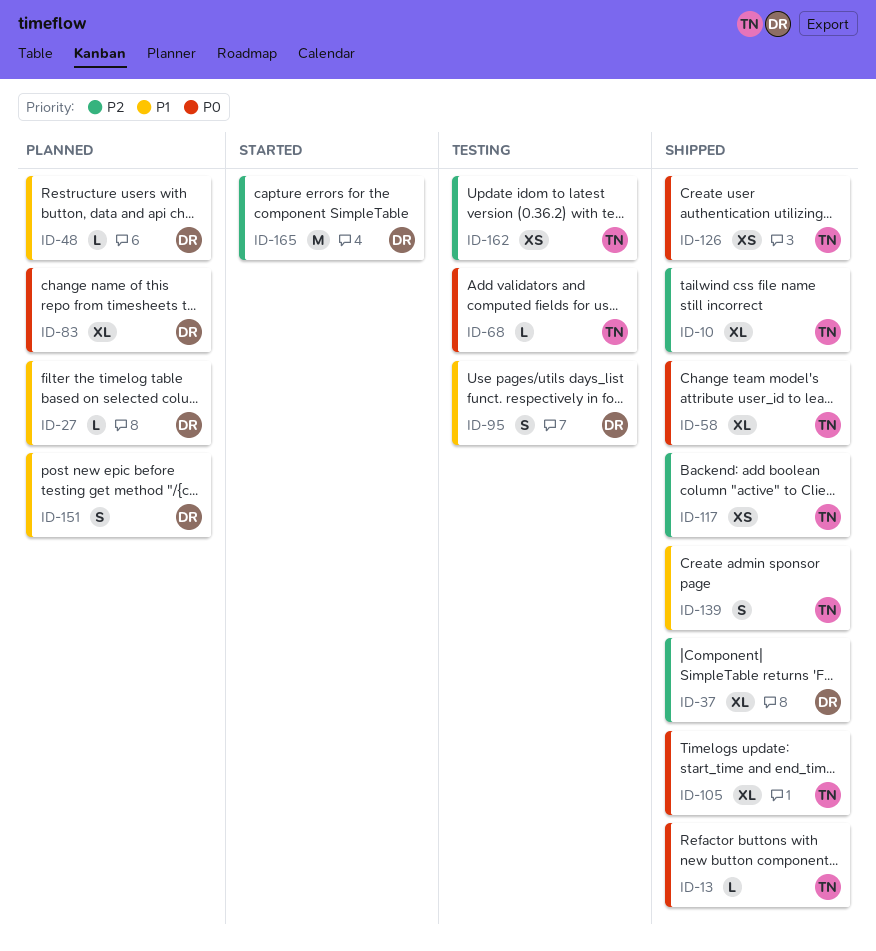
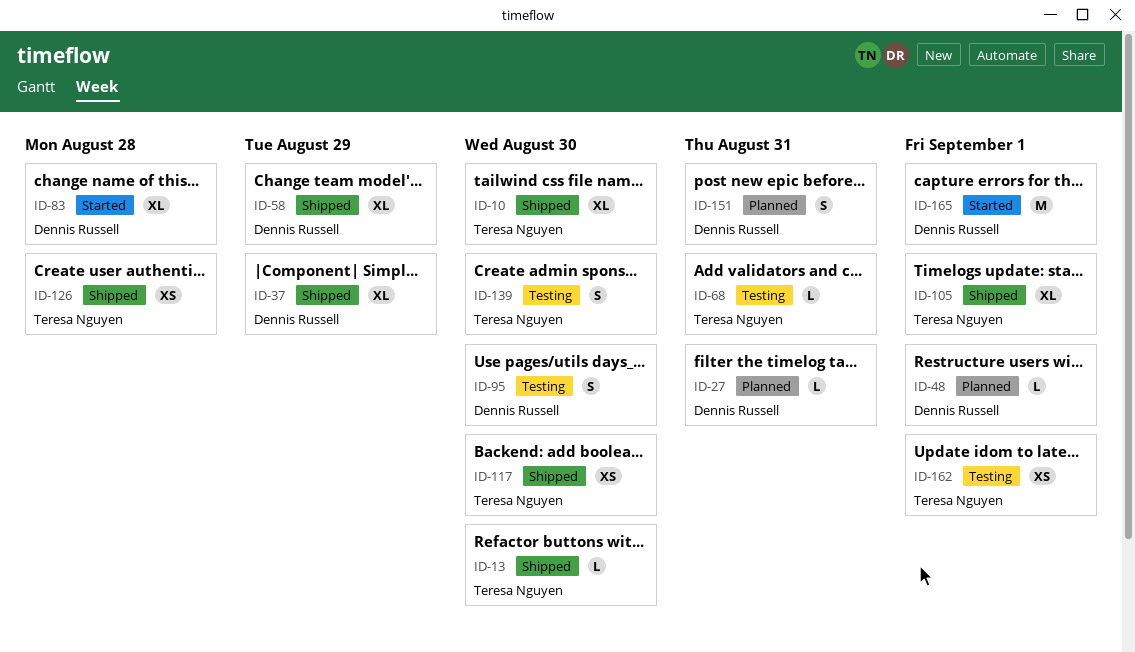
ID-58, owner: Teresa Nguyen -> Dennis Russell
ID-83, status: Planned -> Started
ID-139, status: Shipped -> Testing

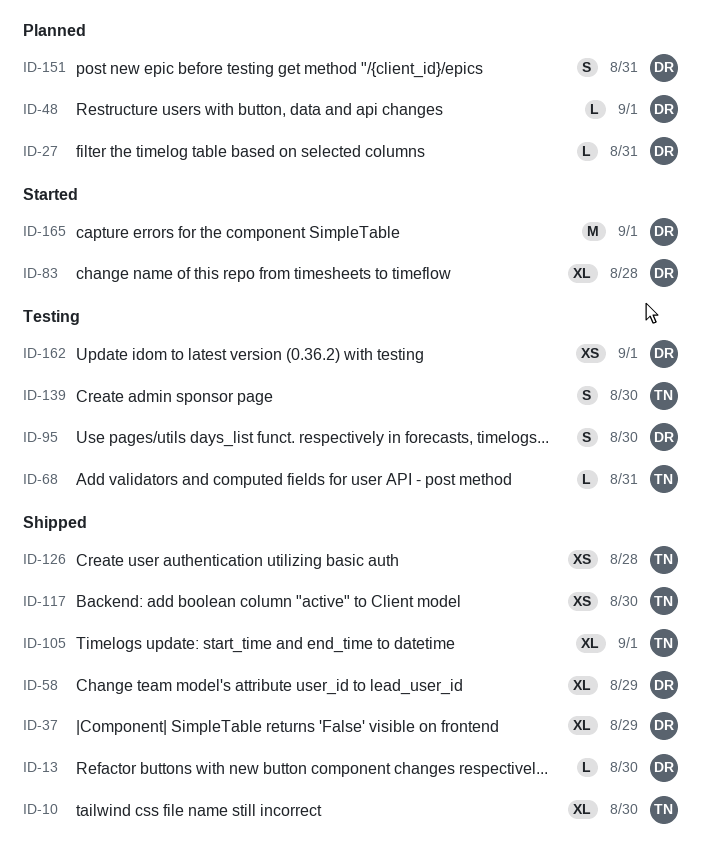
ID-13, owner: Teresa Nguyen -> Dennis Russell
ID-162, owner: Teresa Nguyen -> Dennis Russell

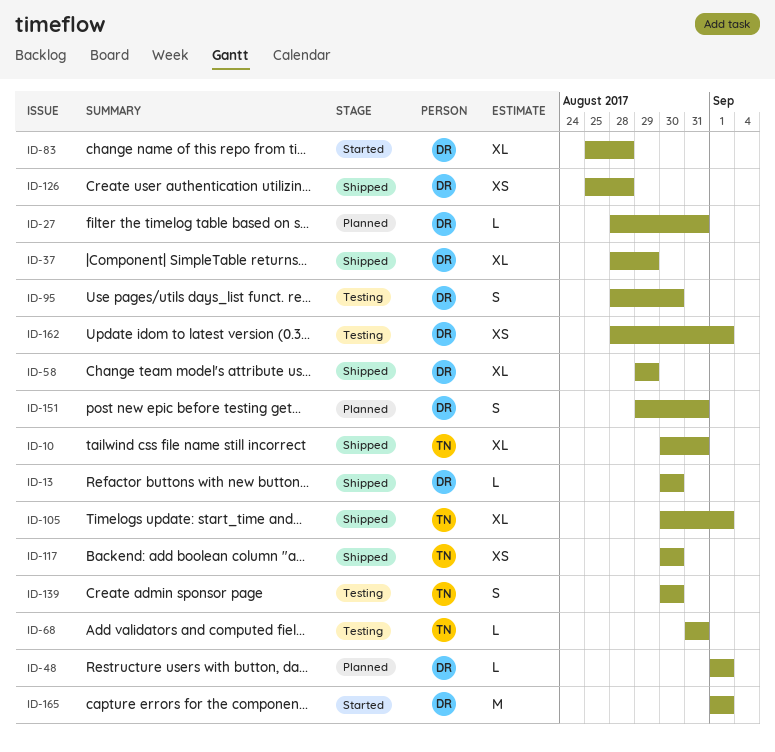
ID-10, due: Aug 30 -> Aug 31
ID-126, owner: TN -> DR

